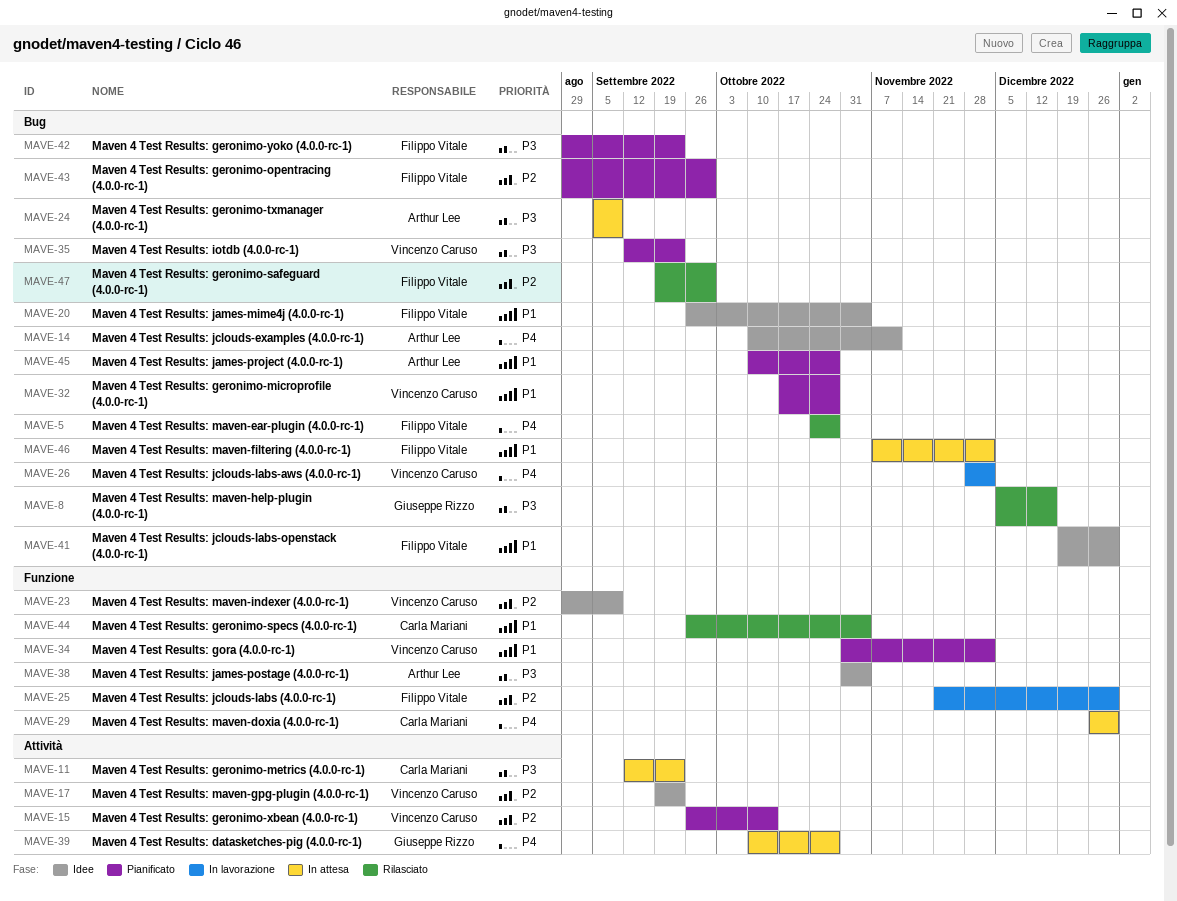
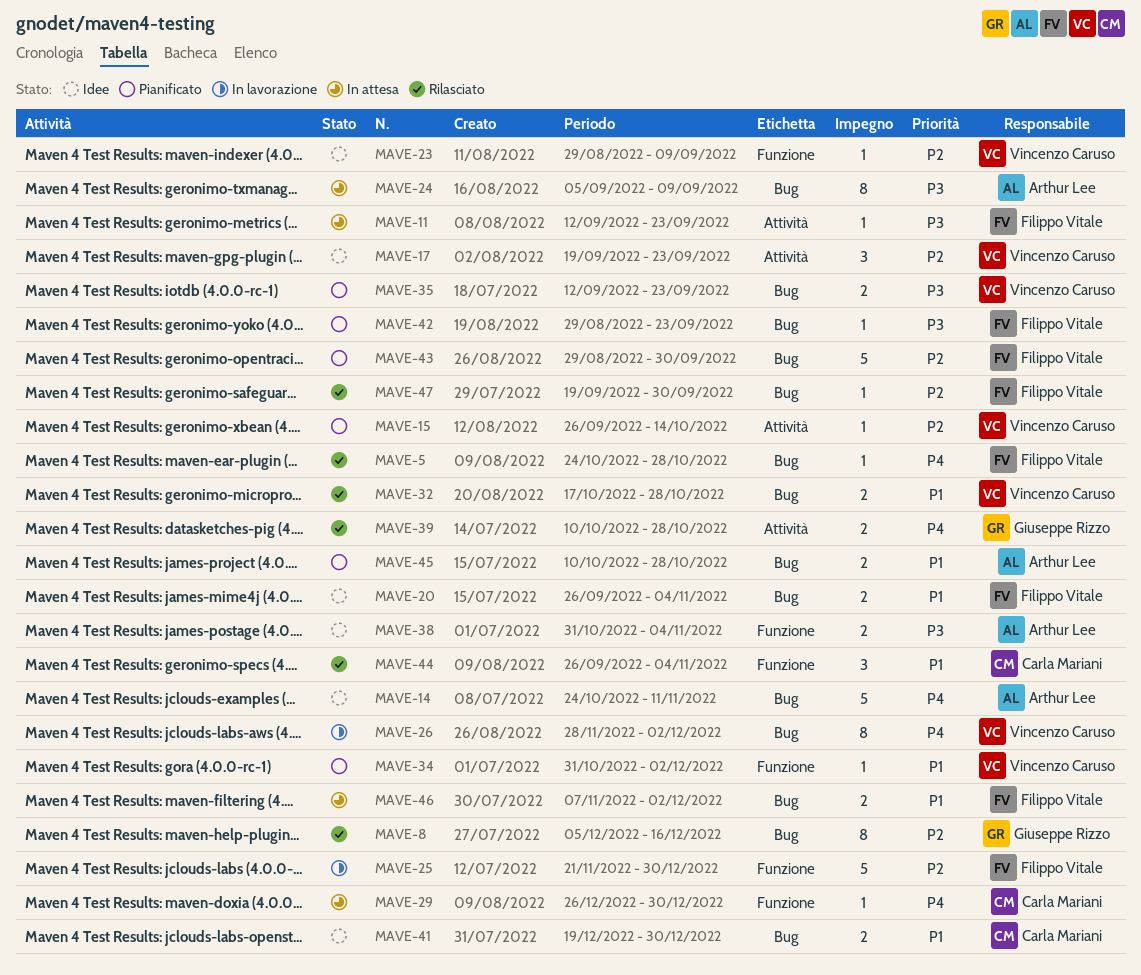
MAVE-8, priority: P3 -> P2
MAVE-11, owner: Carla Mariani -> Filippo Vitale
MAVE-14, start: Oct 10 -> Oct 24
MAVE-32, status: Pianificato -> Rilasciato
MAVE-39, status: In attesa -> Rilasciato
MAVE-41, owner: Filippo Vitale -> Carla Mariani

